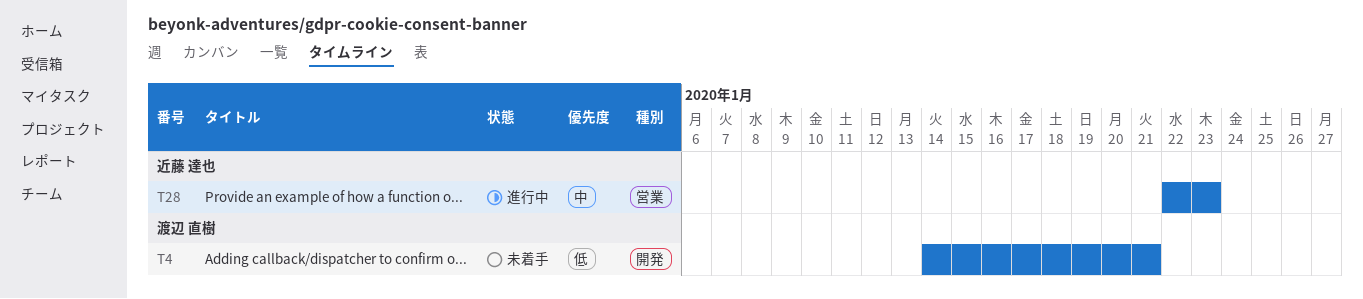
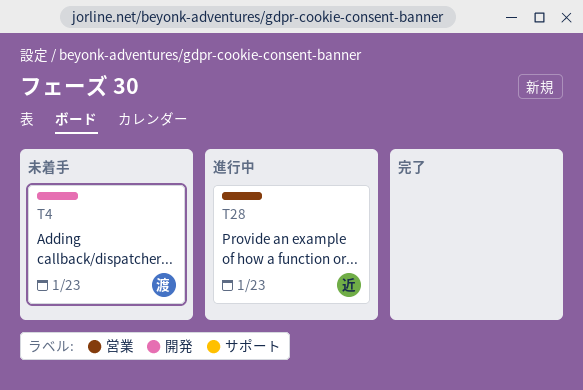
T4, due: Jan 21 -> Jan 23

